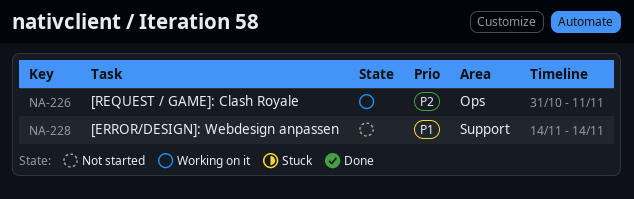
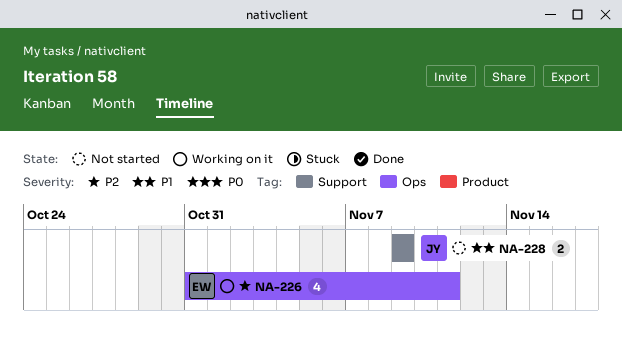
NA-228, start: Nov 14 -> Nov 9
NA-228, due: Nov 14 -> Nov 9

